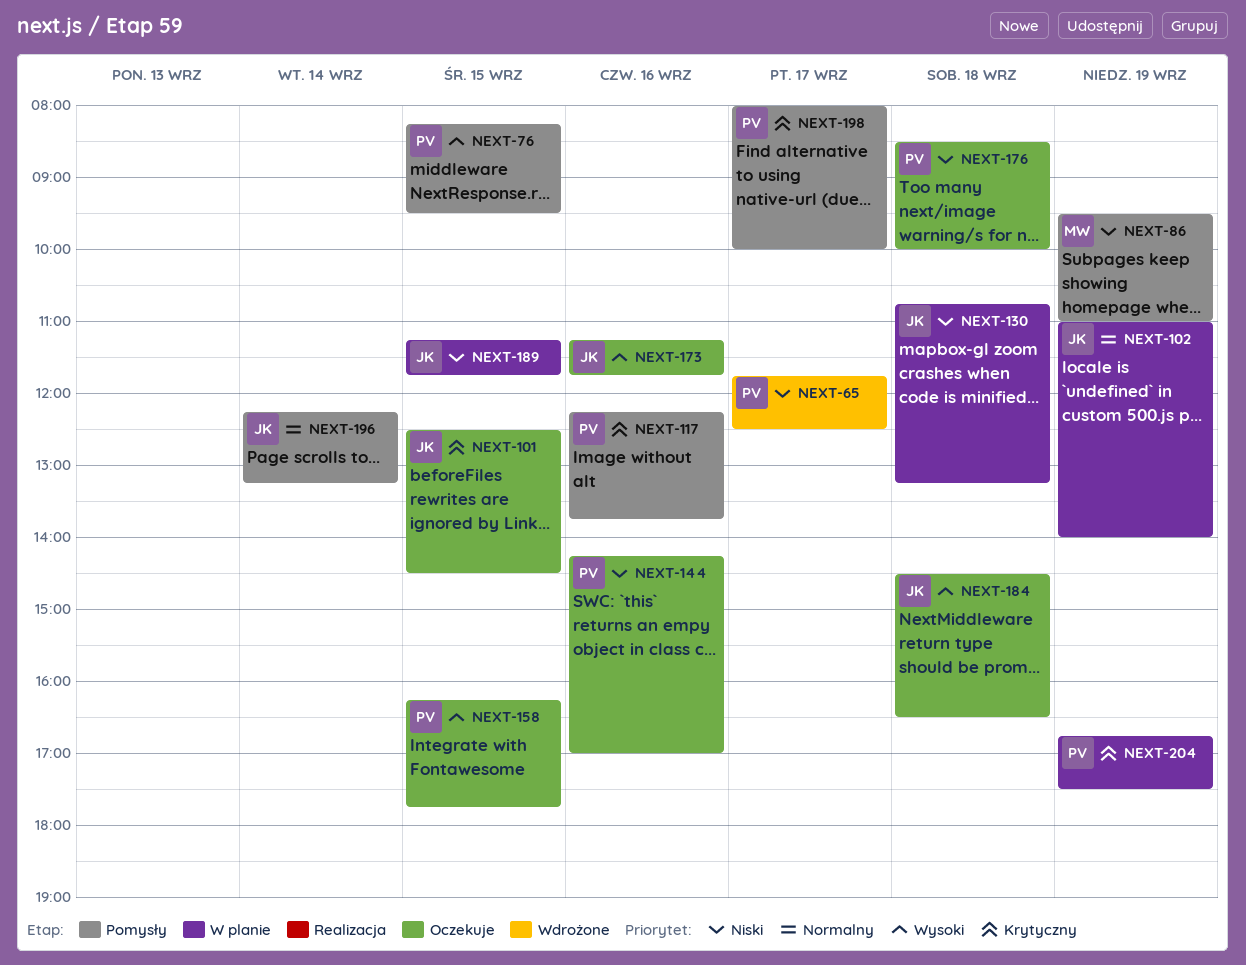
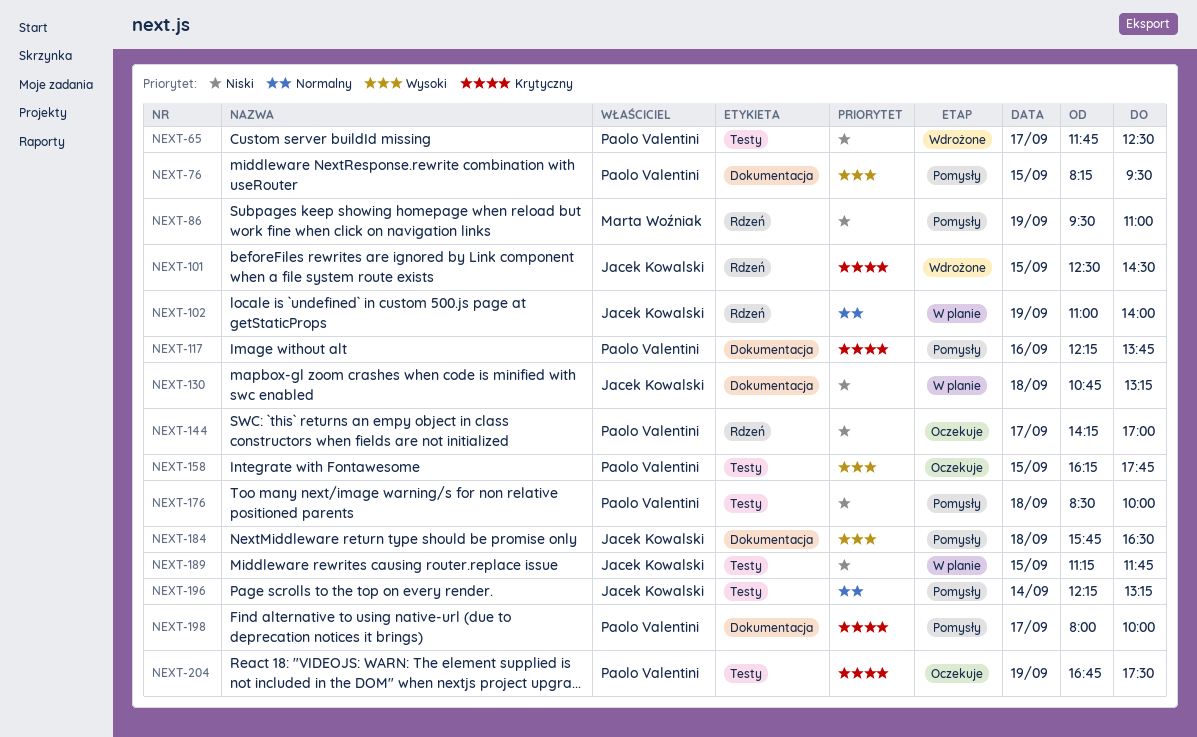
NEXT-101, status: Oczekuje -> Wdrożone
NEXT-144, day: Sep 16 -> Sep 17
NEXT-173: present -> none
NEXT-176, status: Oczekuje -> Pomysły
NEXT-184, status: Oczekuje -> Pomysły
NEXT-184, begins: 14:30 -> 15:45
NEXT-204, status: W planie -> Oczekuje

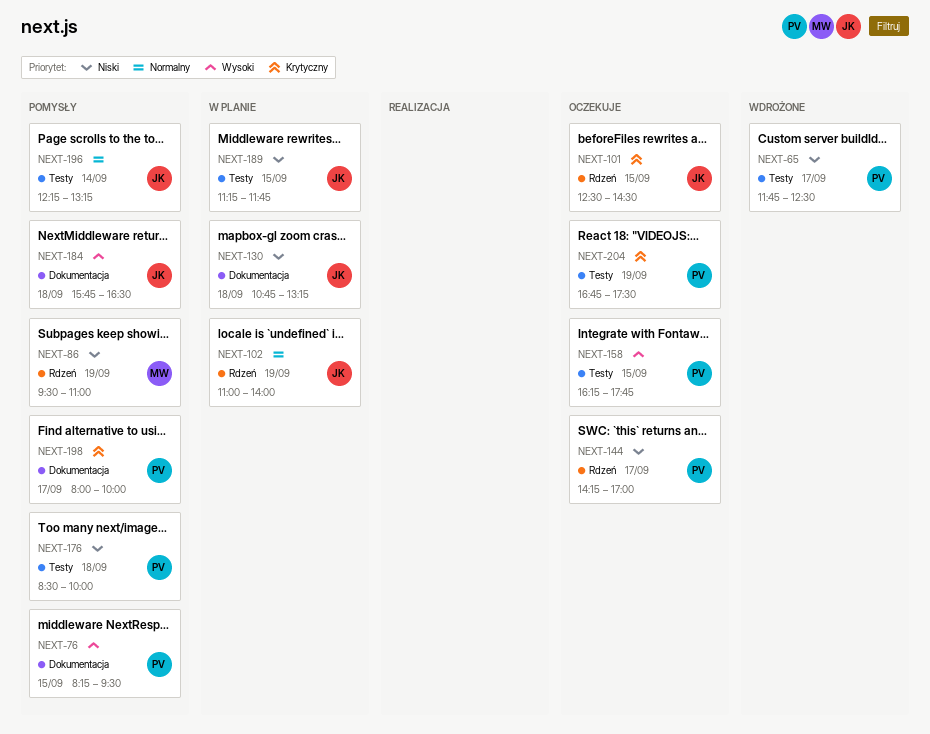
NEXT-101, status: Wdrożone -> Oczekuje
NEXT-117: present -> none

